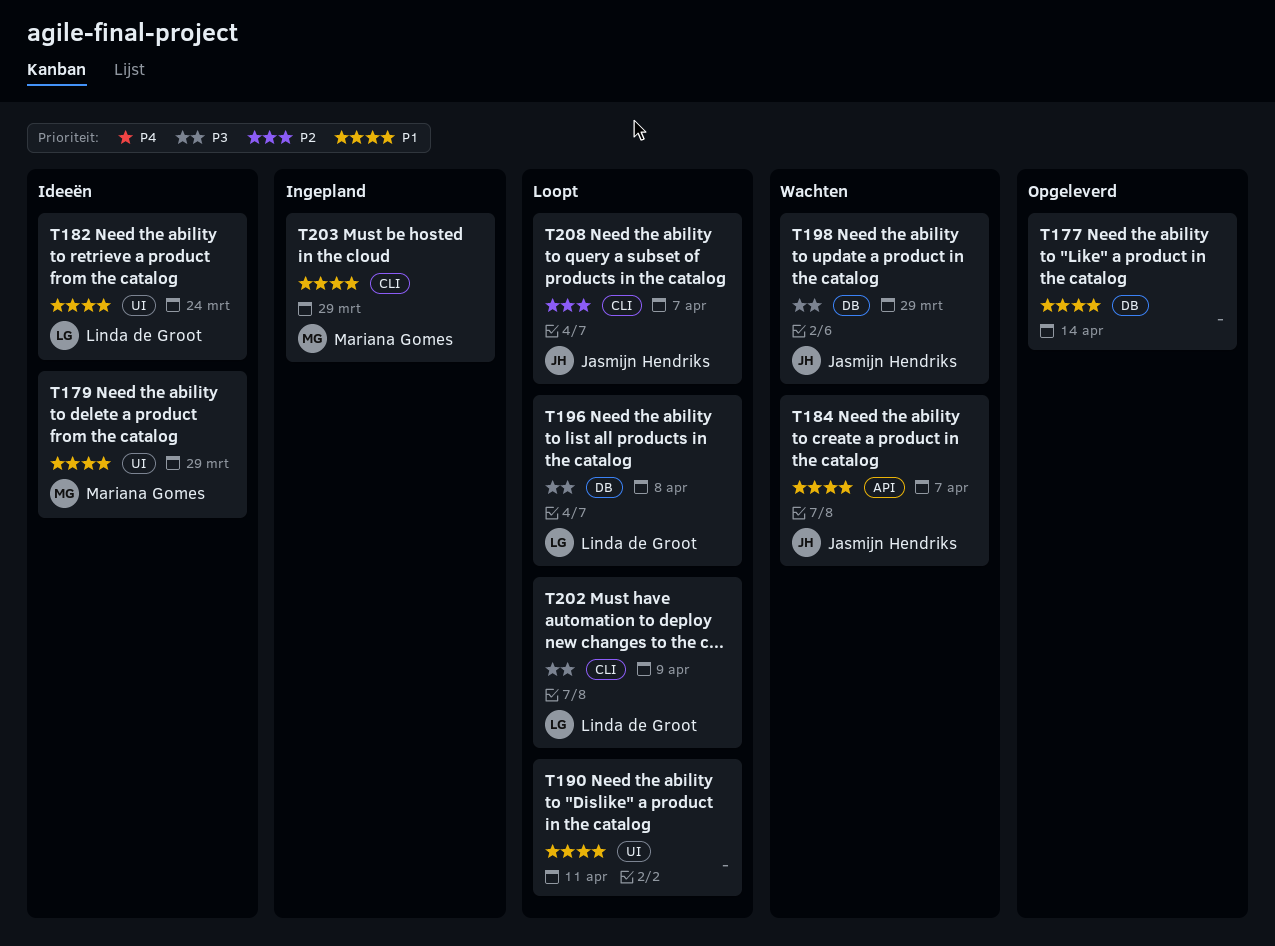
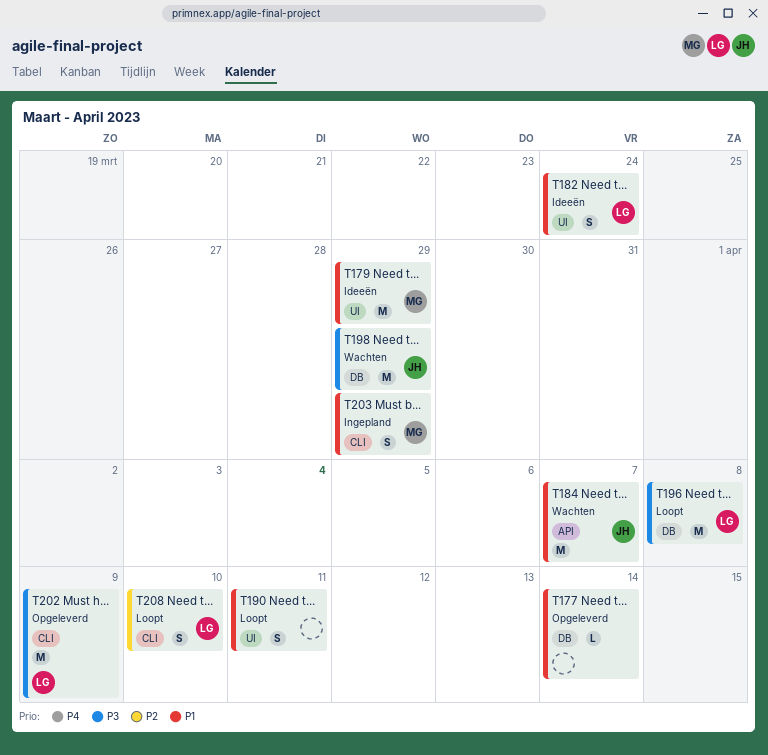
T202, status: Loopt -> Opgeleverd
T208, owner: Jasmijn Hendriks -> Linda de Groot
T208, due: Apr 7 -> Apr 10

